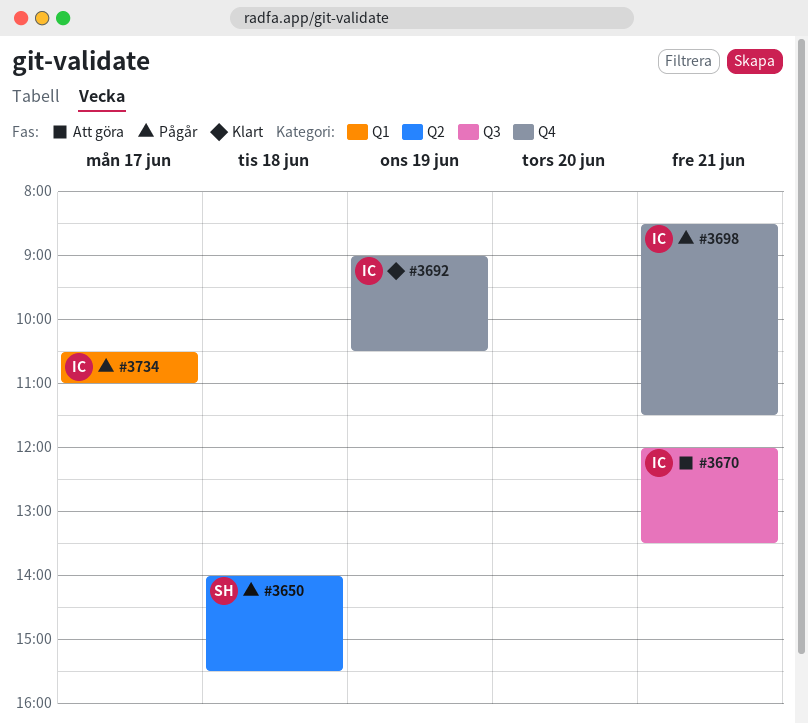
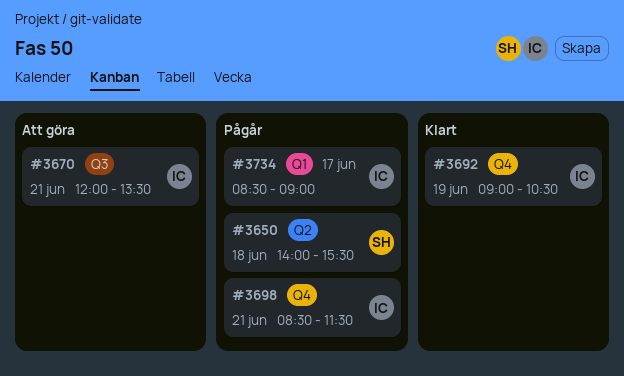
#3734, begins: 10:30 -> 08:30
#3734, ends: 11:00 -> 09:00

